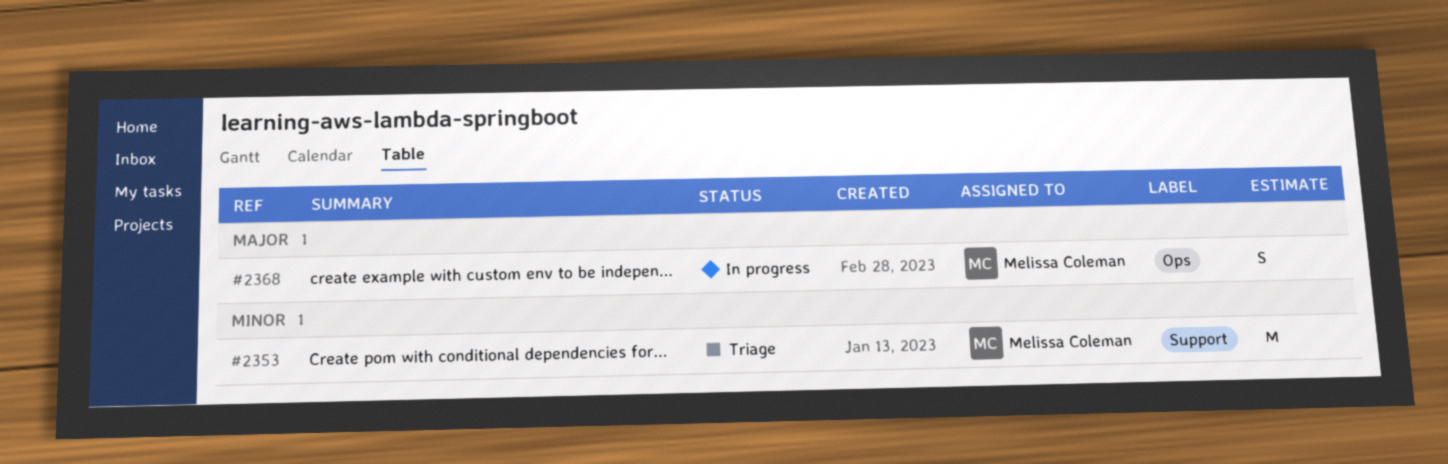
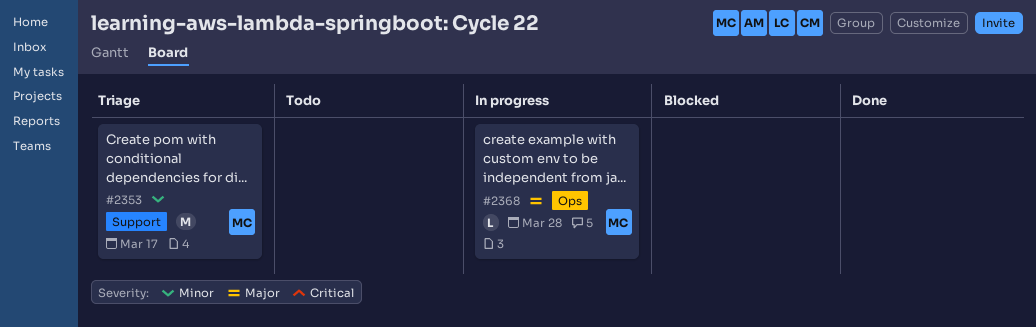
#2368, estimate: S -> L

